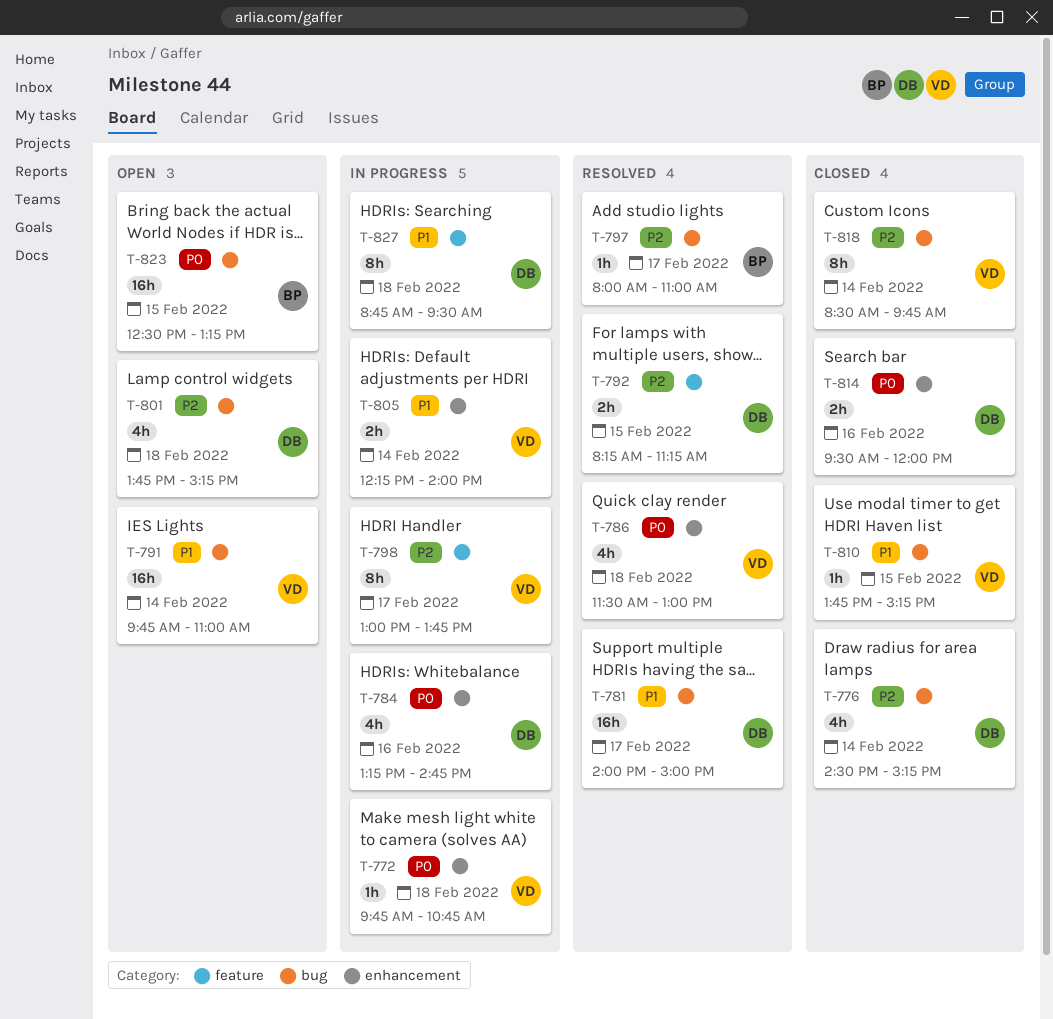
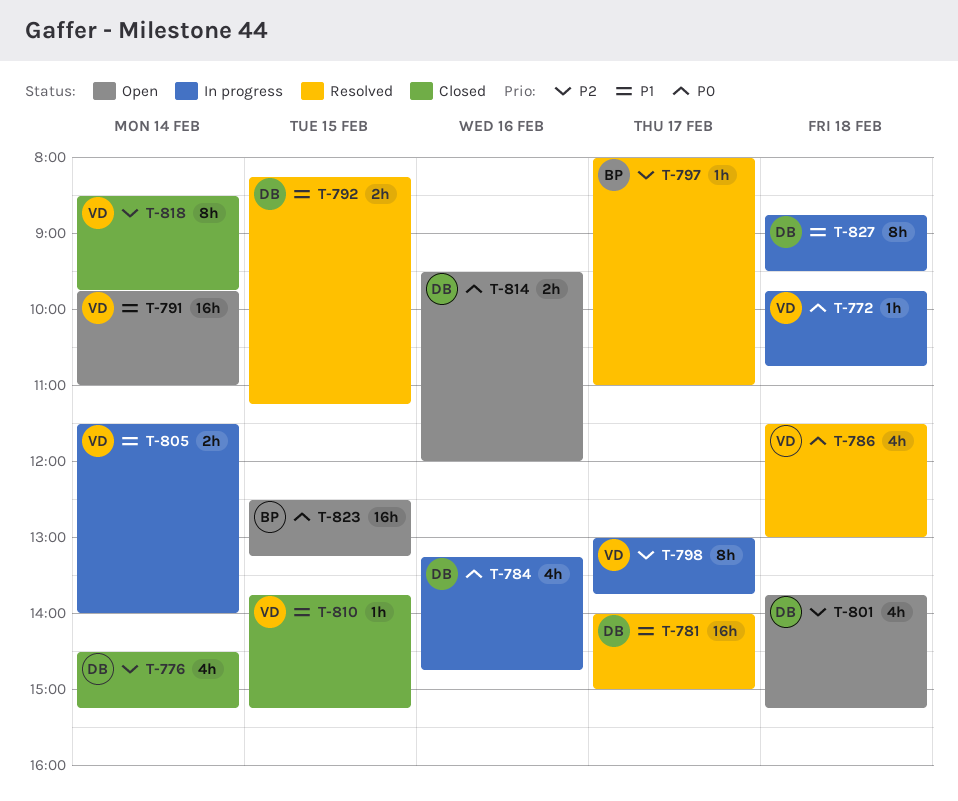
T-792, priority: P2 -> P1
T-805, begins: 12:15 -> 11:30
T-814, status: Closed -> Open

